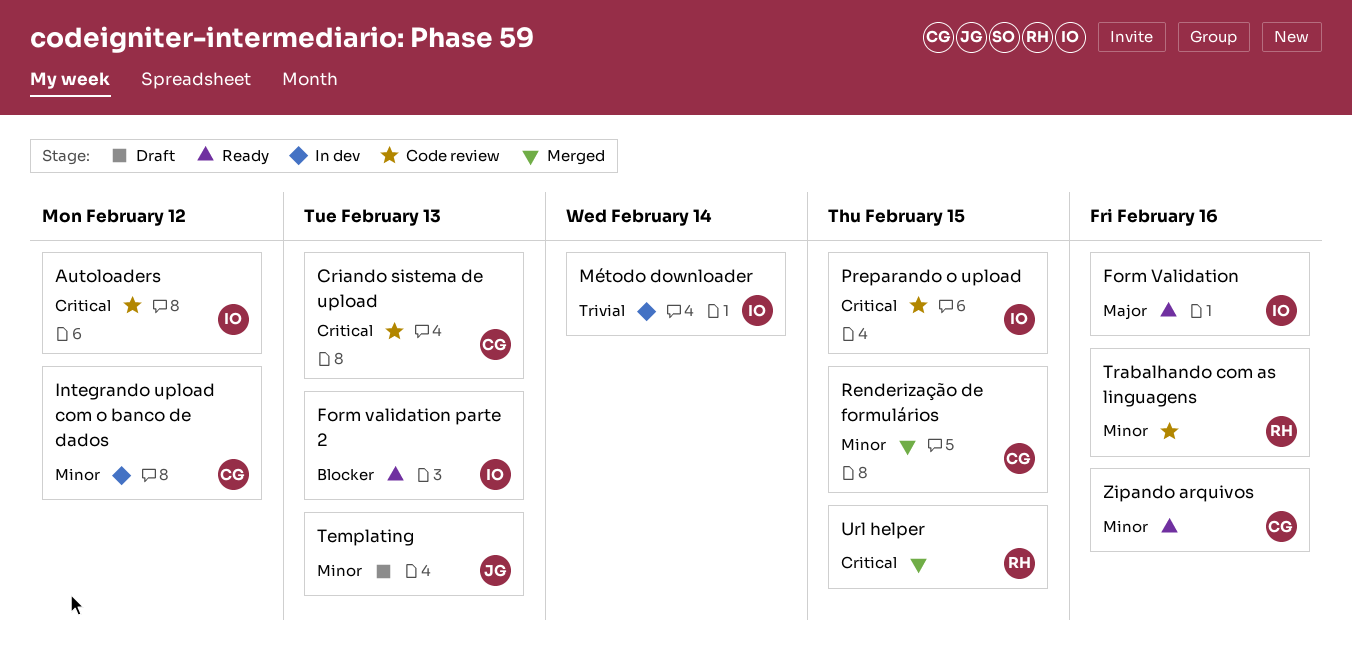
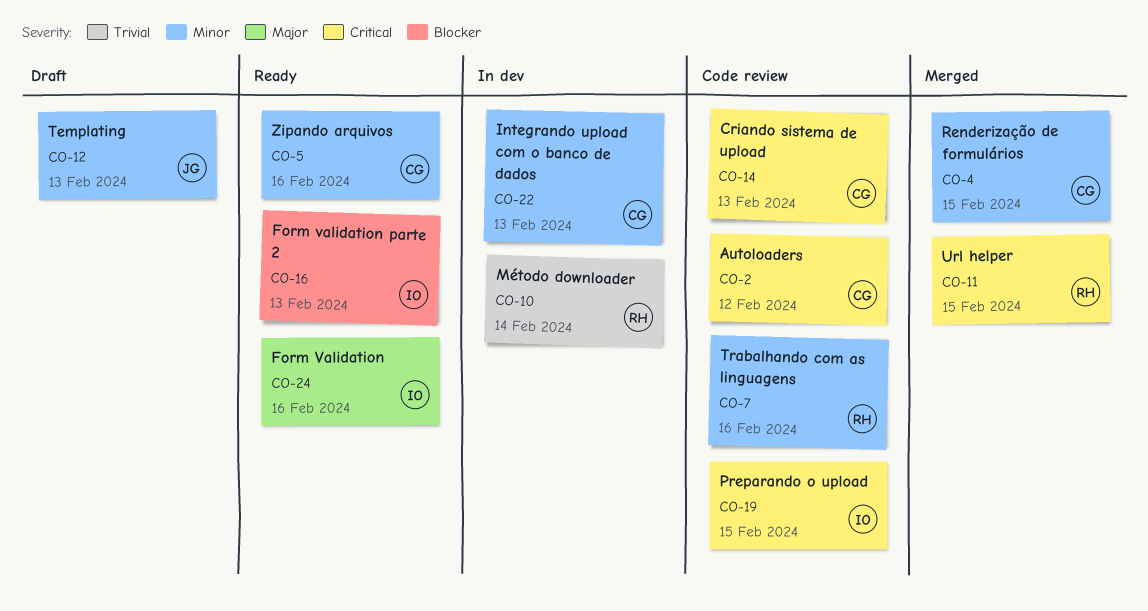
Autoloaders, owner: IO -> CG
Integrando upload com o banco de dados, due: Feb 12 -> Feb 13
Método downloader, owner: IO -> RH

